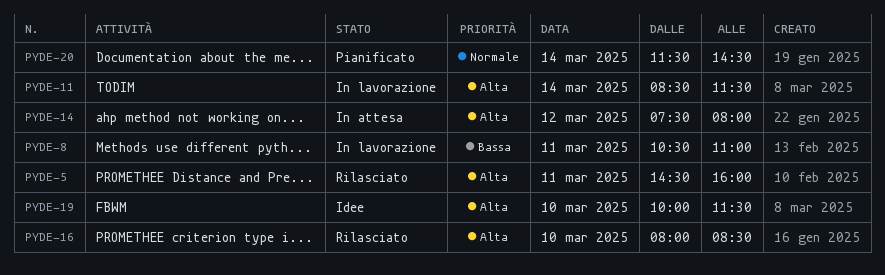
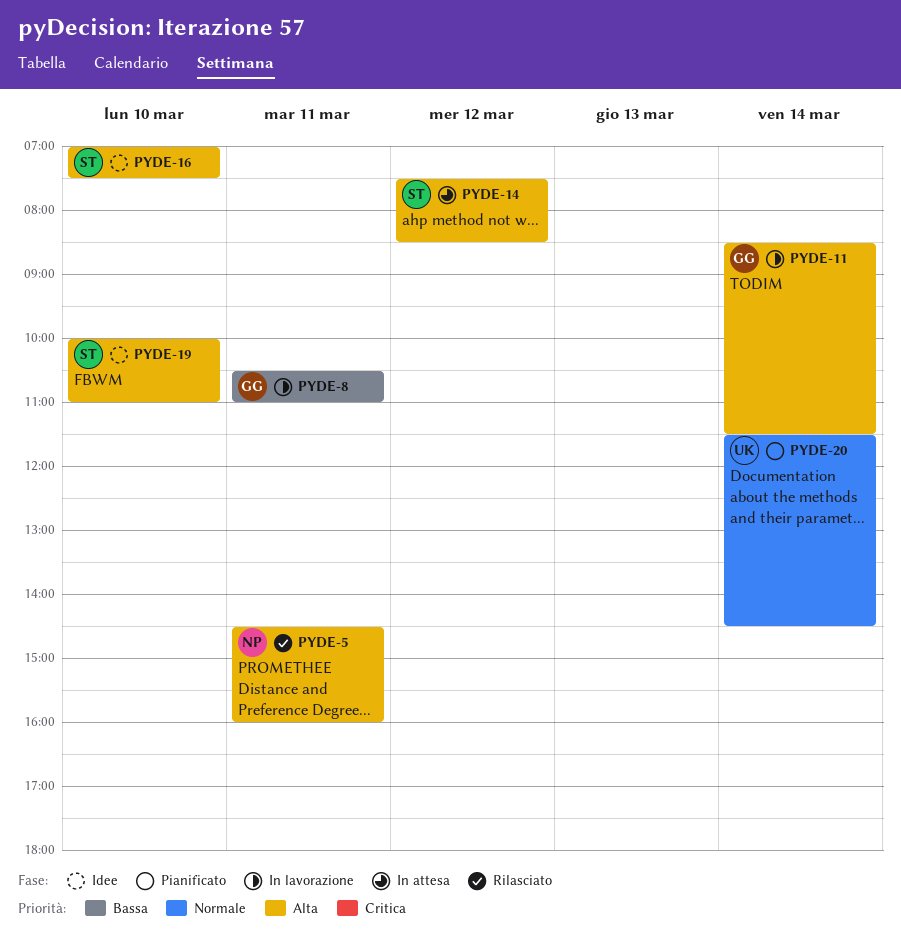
PYDE-14, ends: 08:00 -> 08:30
PYDE-16, status: Rilasciato -> Idee
PYDE-16, begins: 08:00 -> 07:00
PYDE-16, ends: 08:30 -> 07:30
PYDE-19, ends: 11:30 -> 11:00

